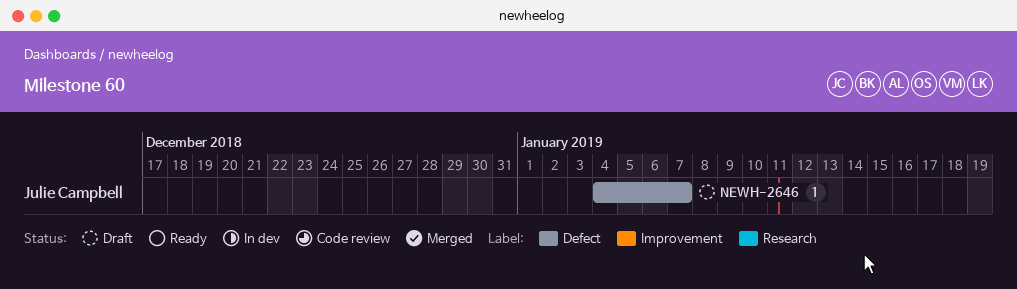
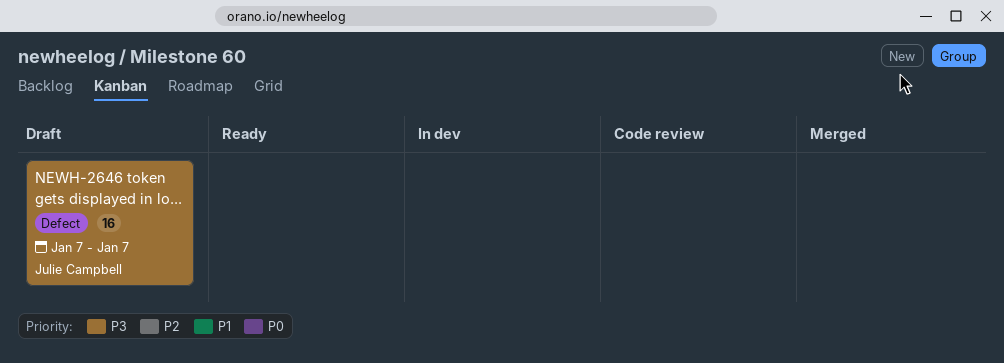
NEWH-2646, estimate: 1 -> 16
NEWH-2646, start: Jan 4 -> Jan 7

